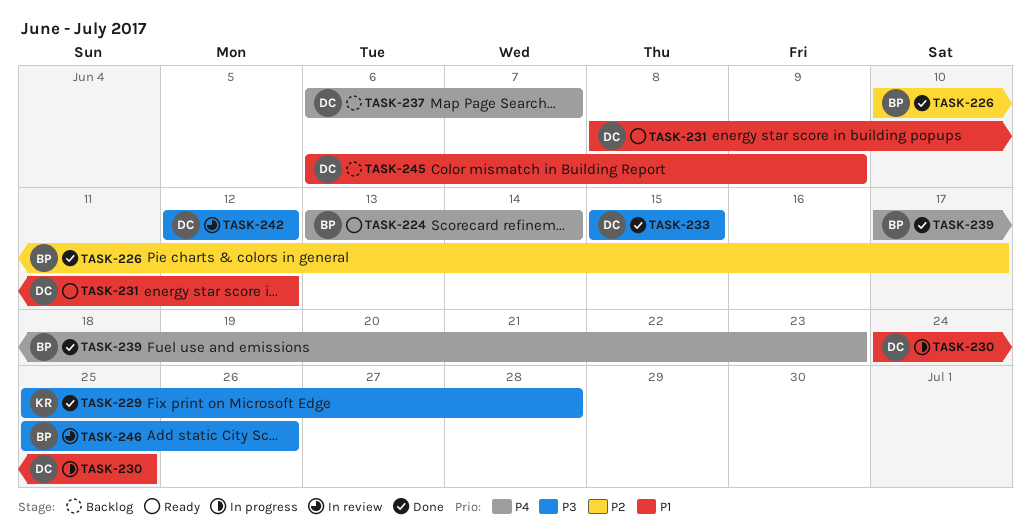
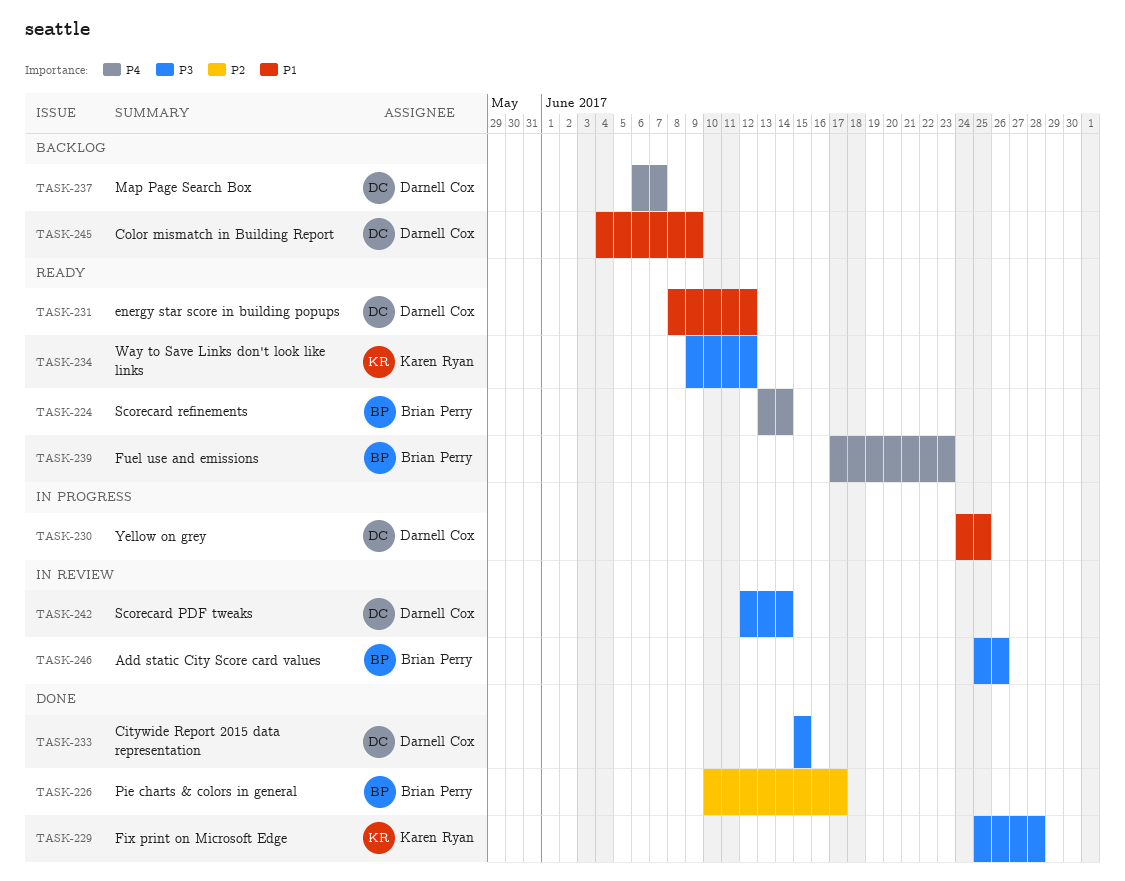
TASK-234: none -> present
TASK-239, status: Done -> Ready
TASK-242, due: Jun 12 -> Jun 14
TASK-245, start: Jun 6 -> Jun 4

